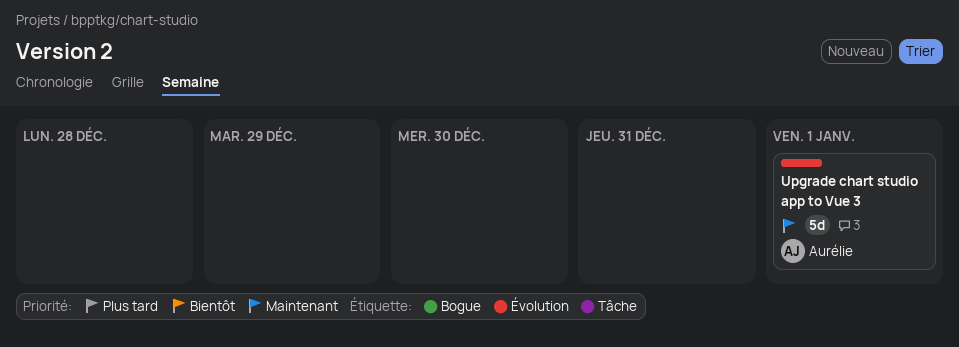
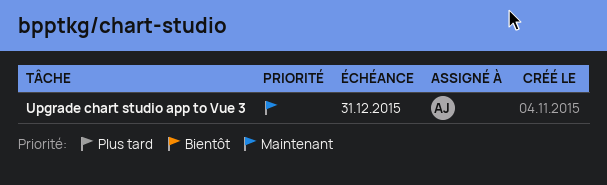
Upgrade chart studio app to Vue 3, due: Jan 1 -> Dec 31

